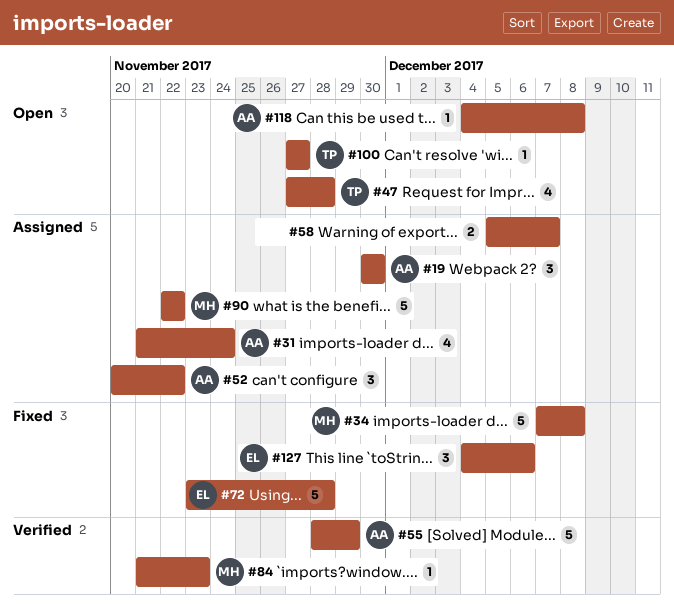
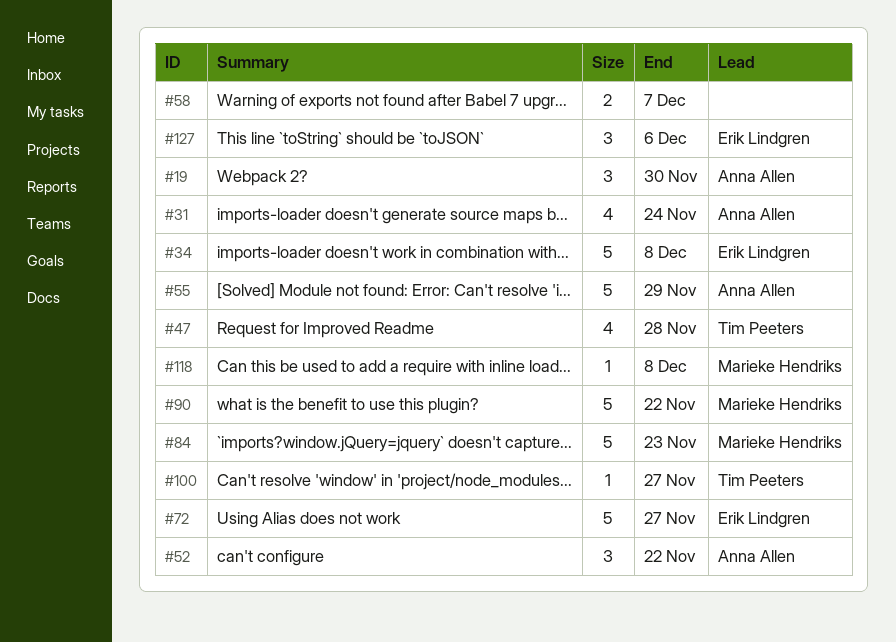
#34, owner: Marieke Hendriks -> Erik Lindgren
#72, due: Nov 28 -> Nov 27
#84, estimate: 1 -> 5
#118, owner: Anna Allen -> Marieke Hendriks

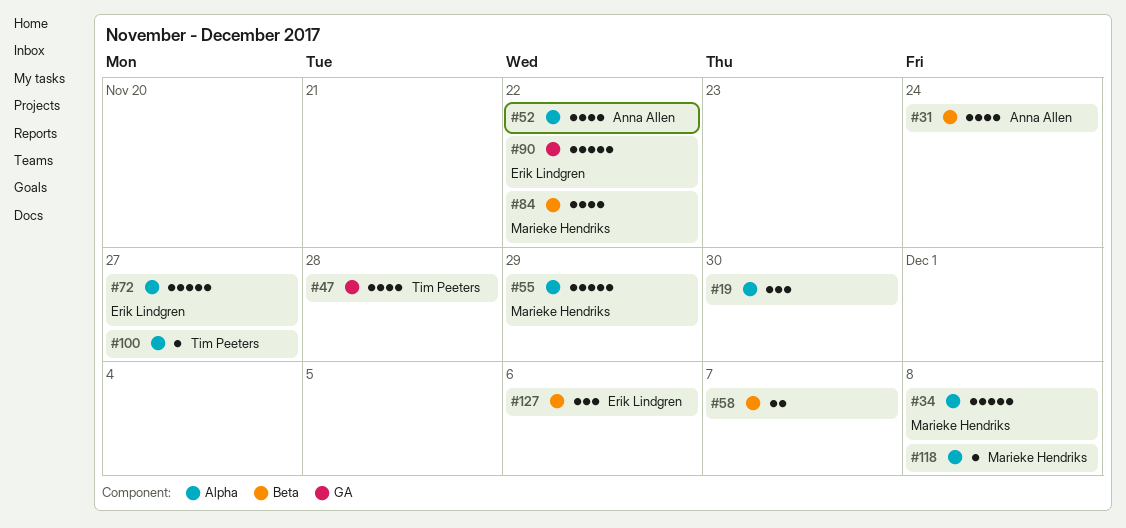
#19, owner: Anna Allen -> none
#34, owner: Erik Lindgren -> Marieke Hendriks
#52, estimate: 3 -> 4
#55, owner: Anna Allen -> Marieke Hendriks
#84, estimate: 5 -> 4
#84, due: Nov 23 -> Nov 22
#90, owner: Marieke Hendriks -> Erik Lindgren

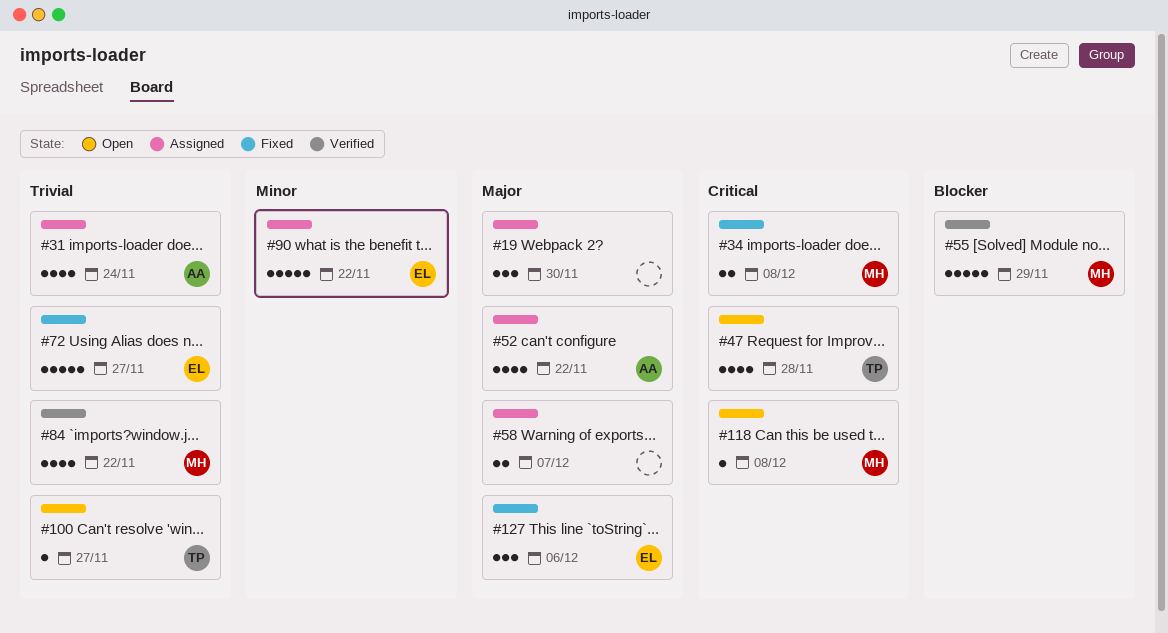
#34, estimate: 5 -> 2

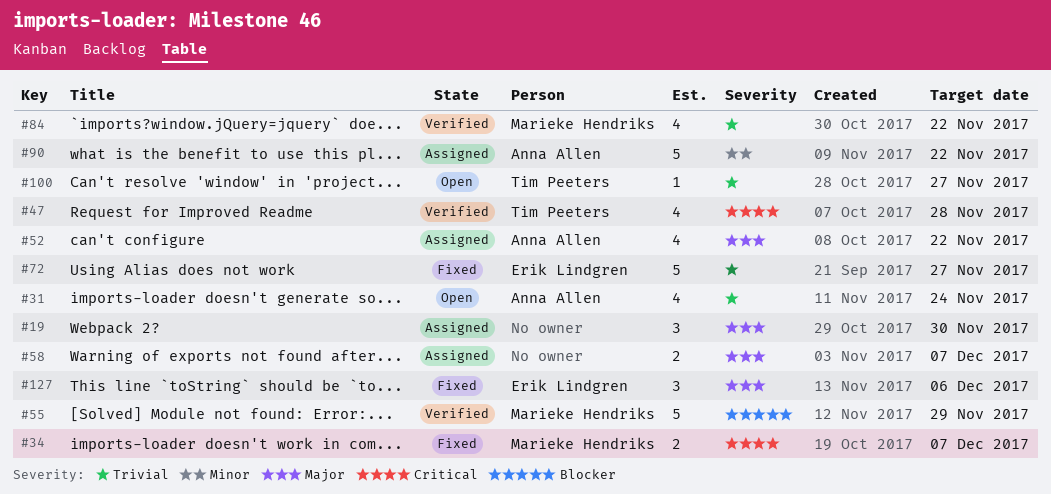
#31, status: Assigned -> Open
#34, due: Dec 8 -> Dec 7
#47, status: Open -> Verified
#90, owner: Erik Lindgren -> Anna Allen
#118: present -> none

